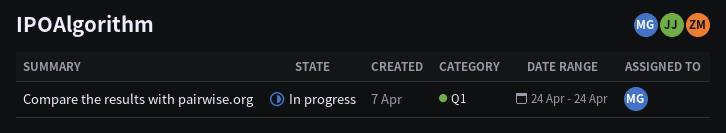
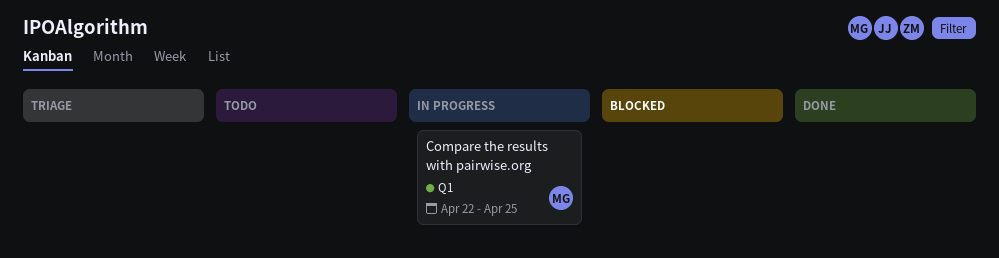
Compare the results with pairwise.org, start: Apr 24 -> Apr 22
Compare the results with pairwise.org, due: Apr 24 -> Apr 25

